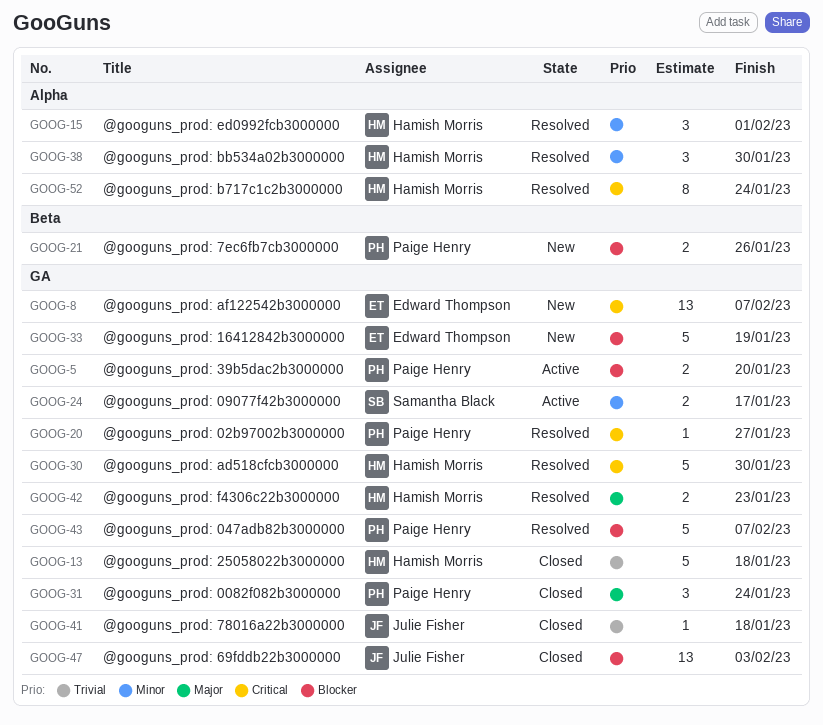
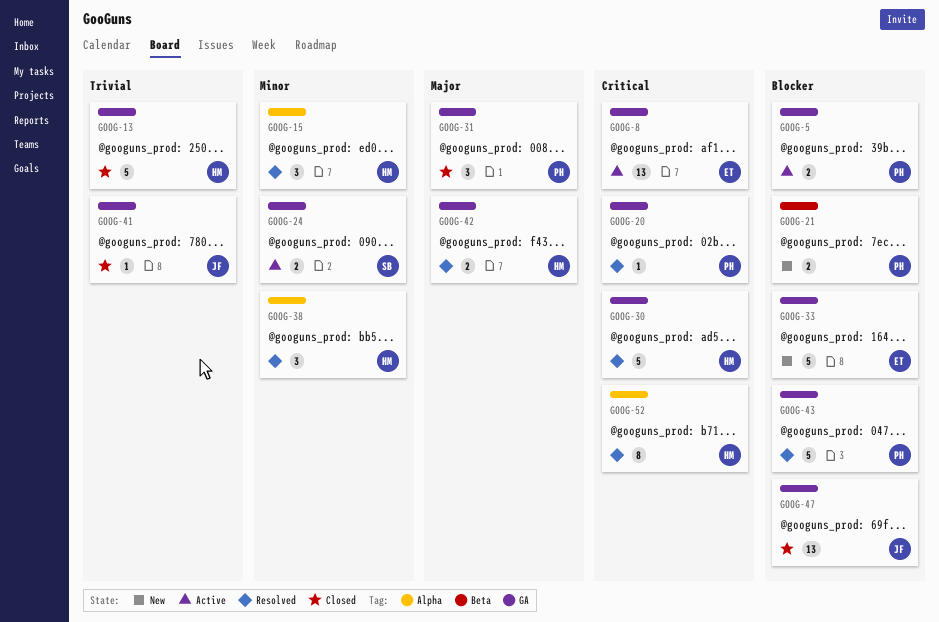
GOOG-8, status: New -> Active

